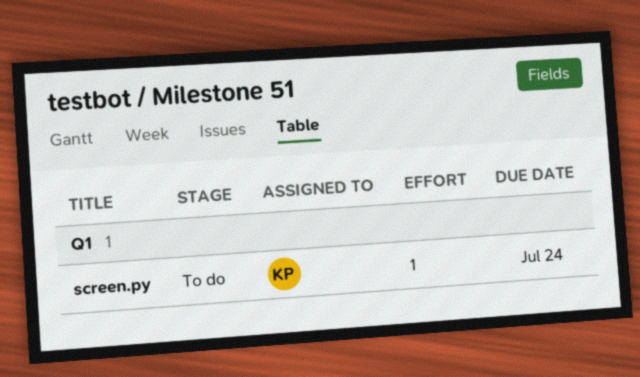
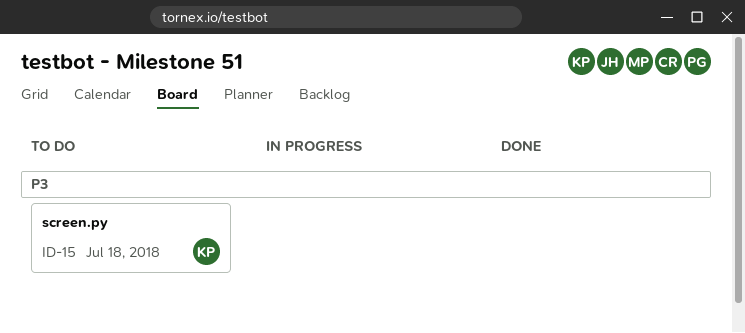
screen.py, due: Jul 24 -> Jul 18

